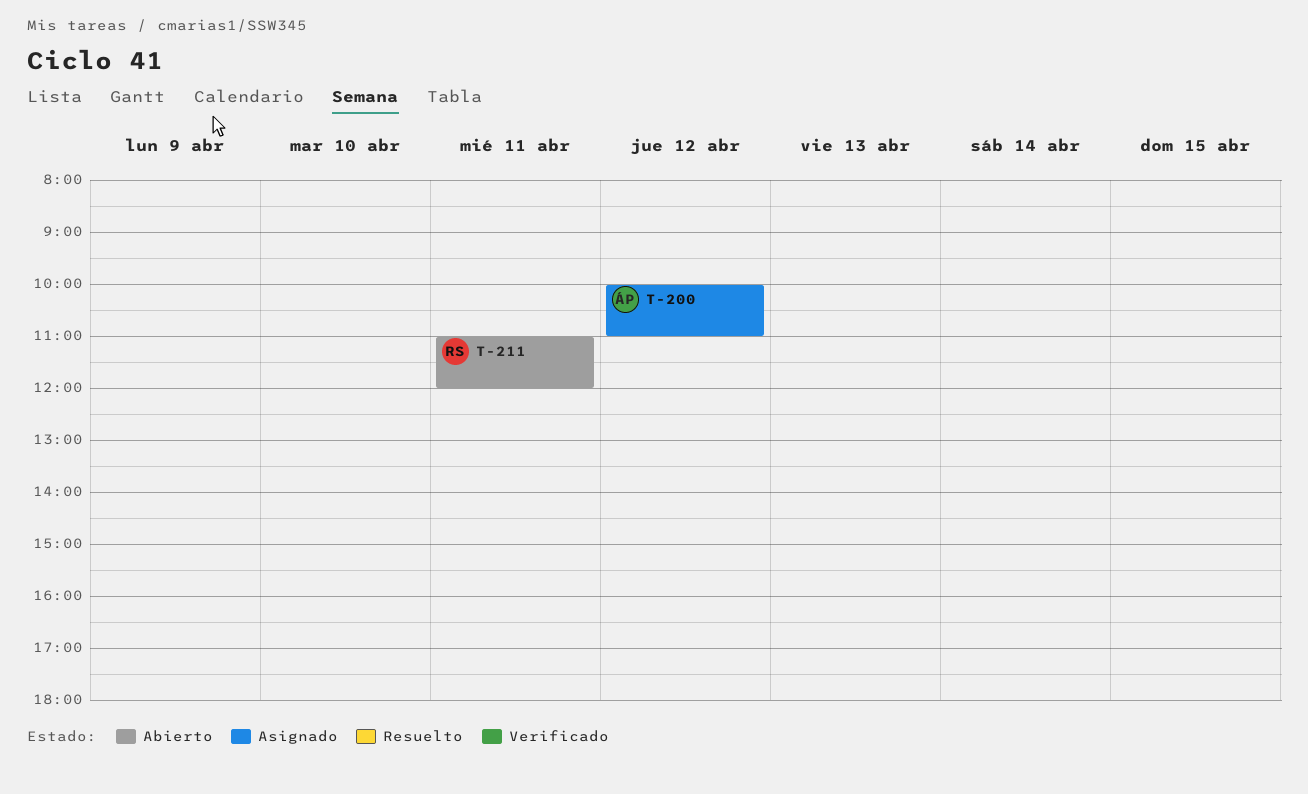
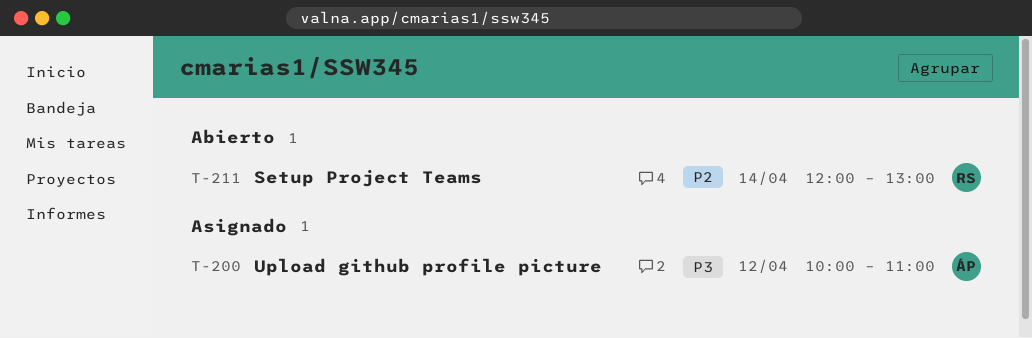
T-211, day: Apr 11 -> Apr 14
T-211, begins: 11:00 -> 12:00
T-211, ends: 12:00 -> 13:00

